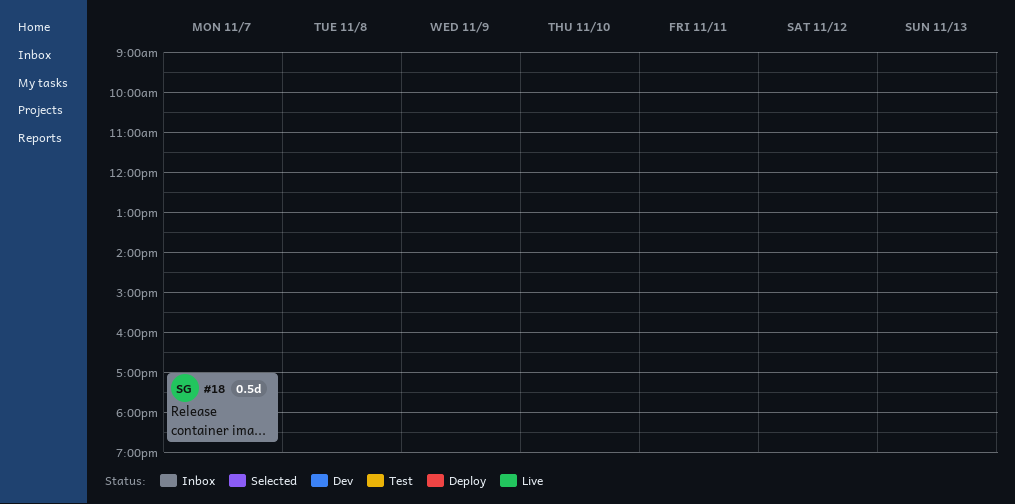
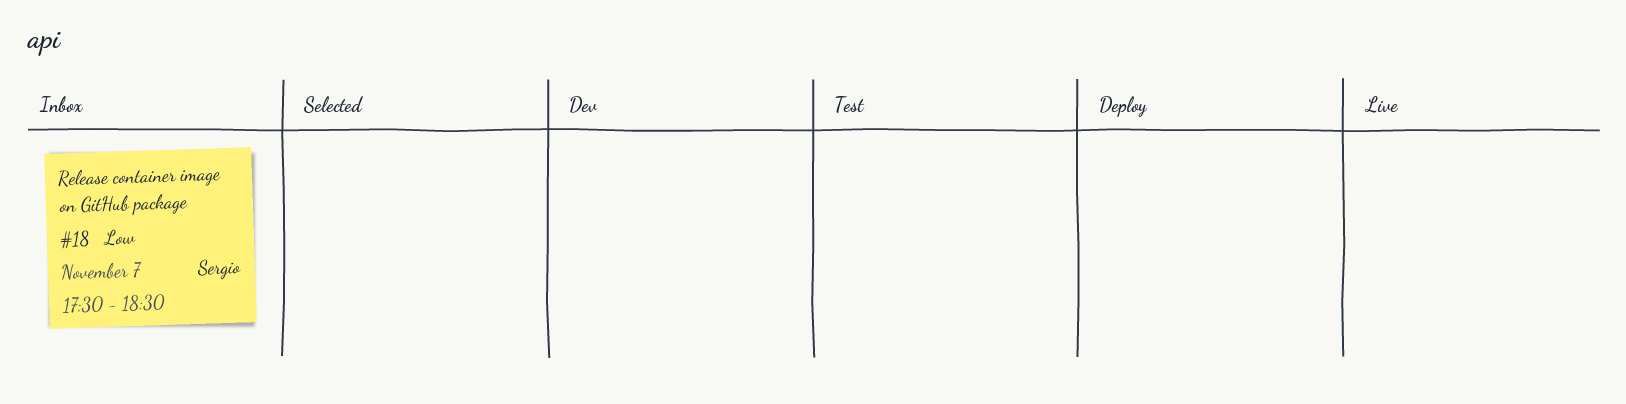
#18, begins: 17:00 -> 17:30
#18, ends: 18:45 -> 18:30

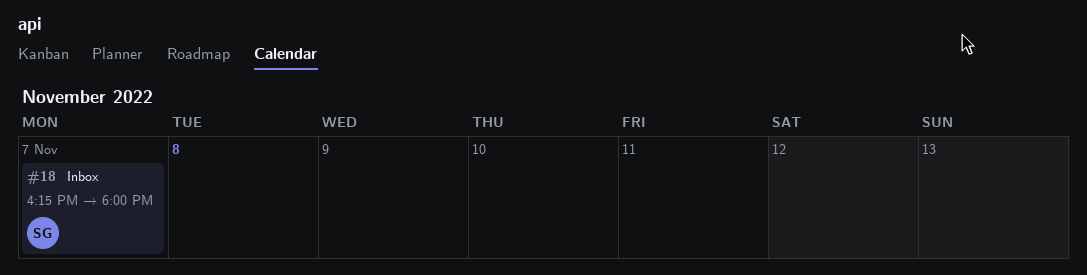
#18, begins: 17:30 -> 16:15
#18, ends: 18:30 -> 18:00

